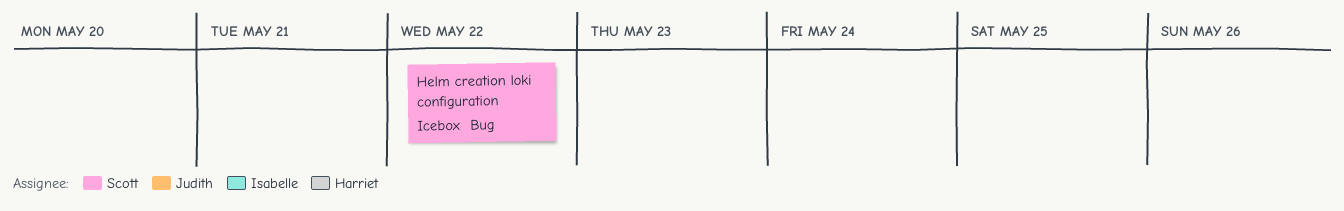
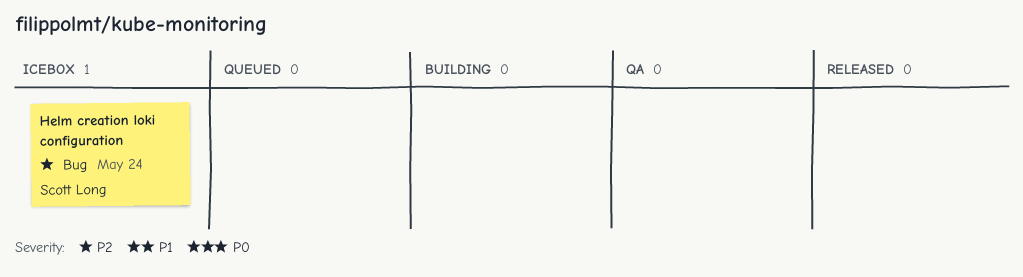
Helm creation loki configuration, due: May 22 -> May 24

